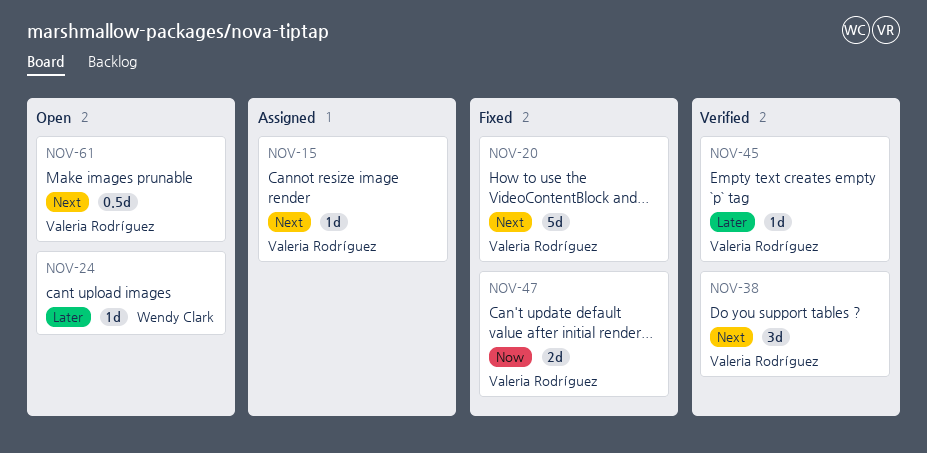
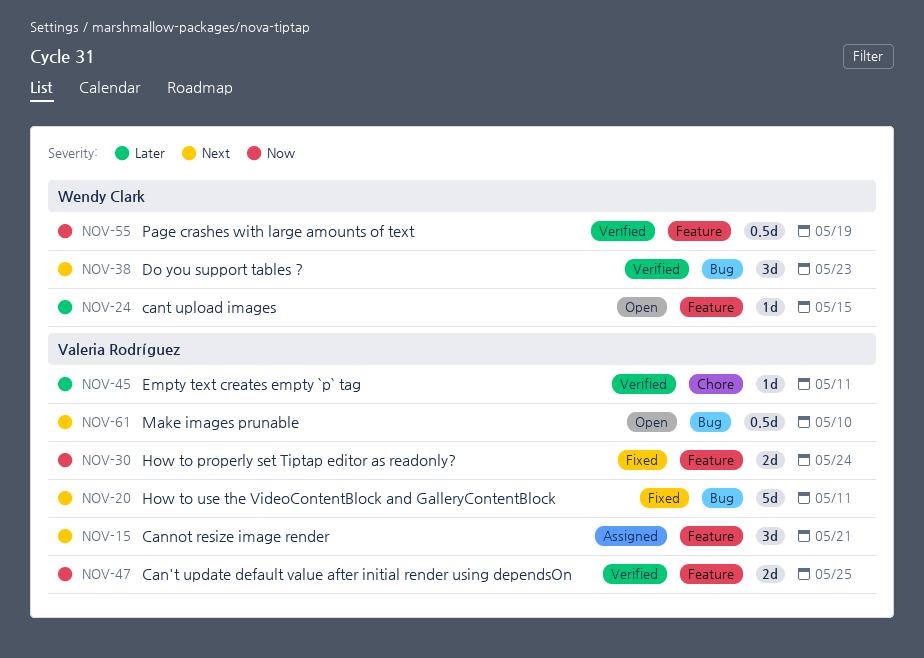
NOV-15, estimate: 1d -> 3d
NOV-30: none -> present
NOV-38, owner: Valeria Rodríguez -> Wendy Clark
NOV-47, status: Fixed -> Verified
NOV-55: none -> present

